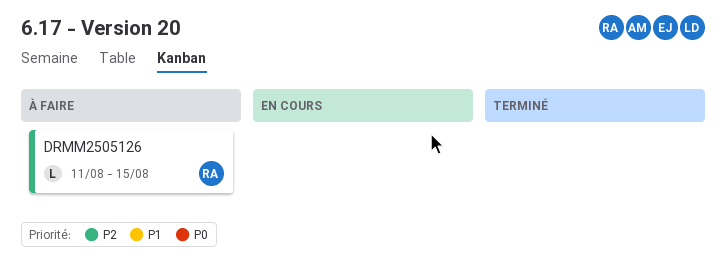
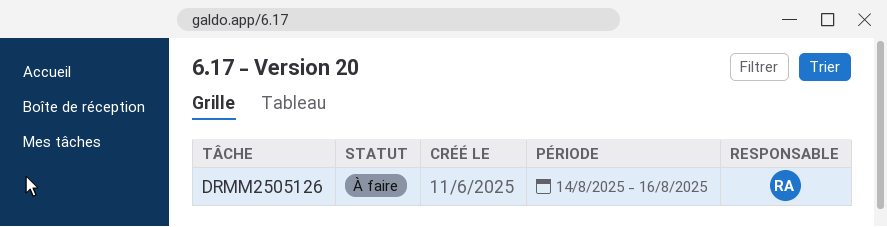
DRMM2505126, start: Aug 11 -> Aug 14
DRMM2505126, due: Aug 15 -> Aug 16

